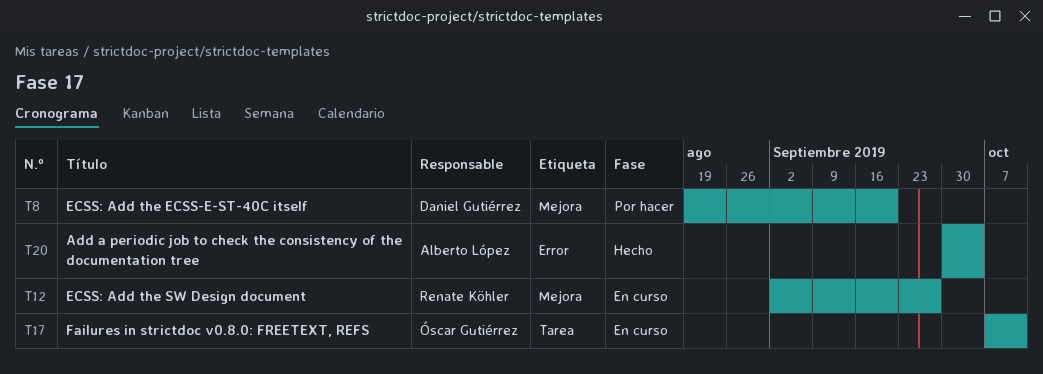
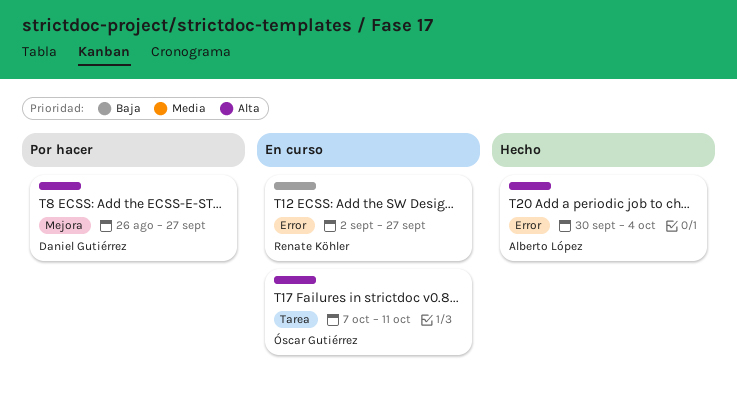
T8, start: Aug 19 -> Aug 26
T8, due: Sep 20 -> Sep 27
T12, label: Mejora -> Error

